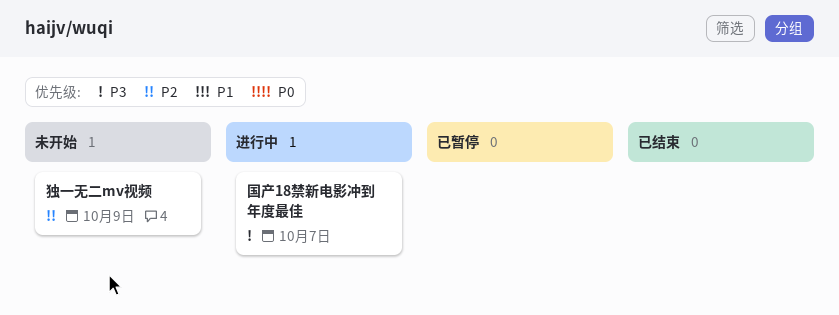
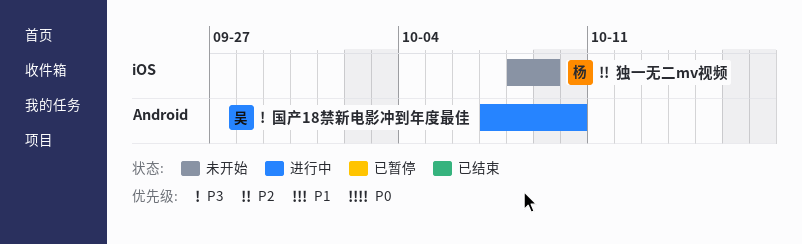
国产18禁新电影冲到年度最佳, due: Oct 7 -> Oct 10

